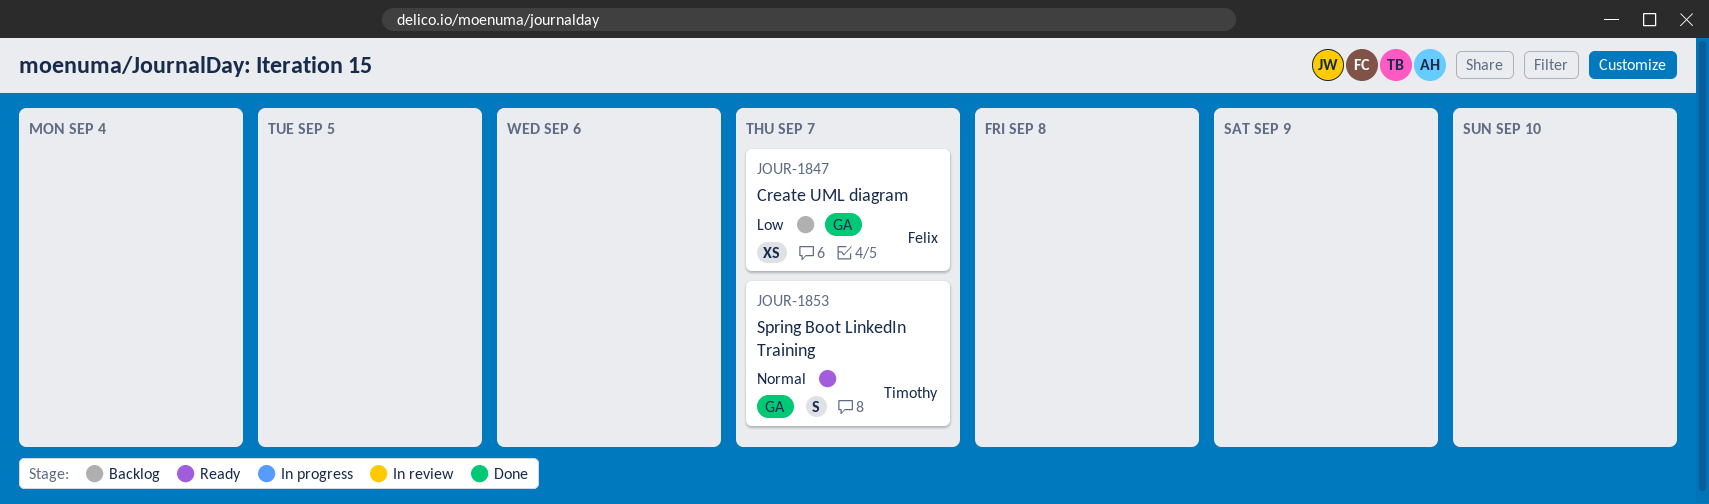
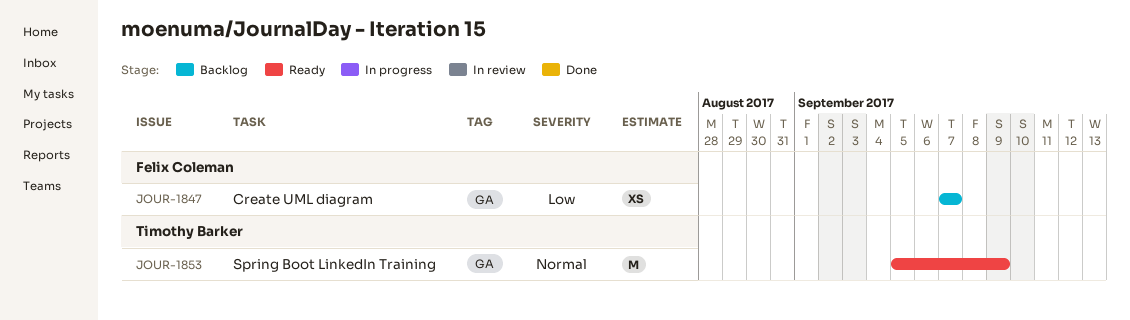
JOUR-1853, estimate: S -> M
JOUR-1853, due: Sep 7 -> Sep 9

